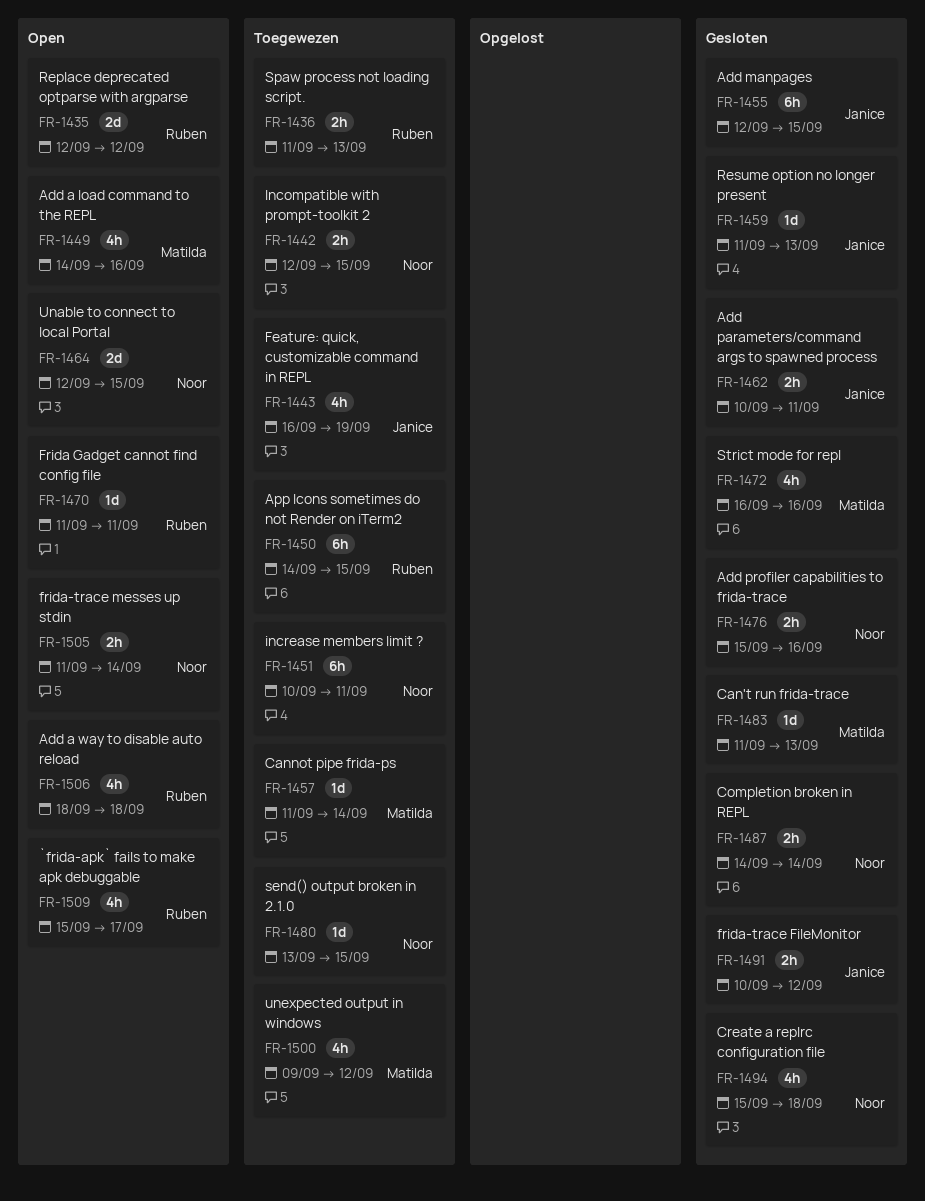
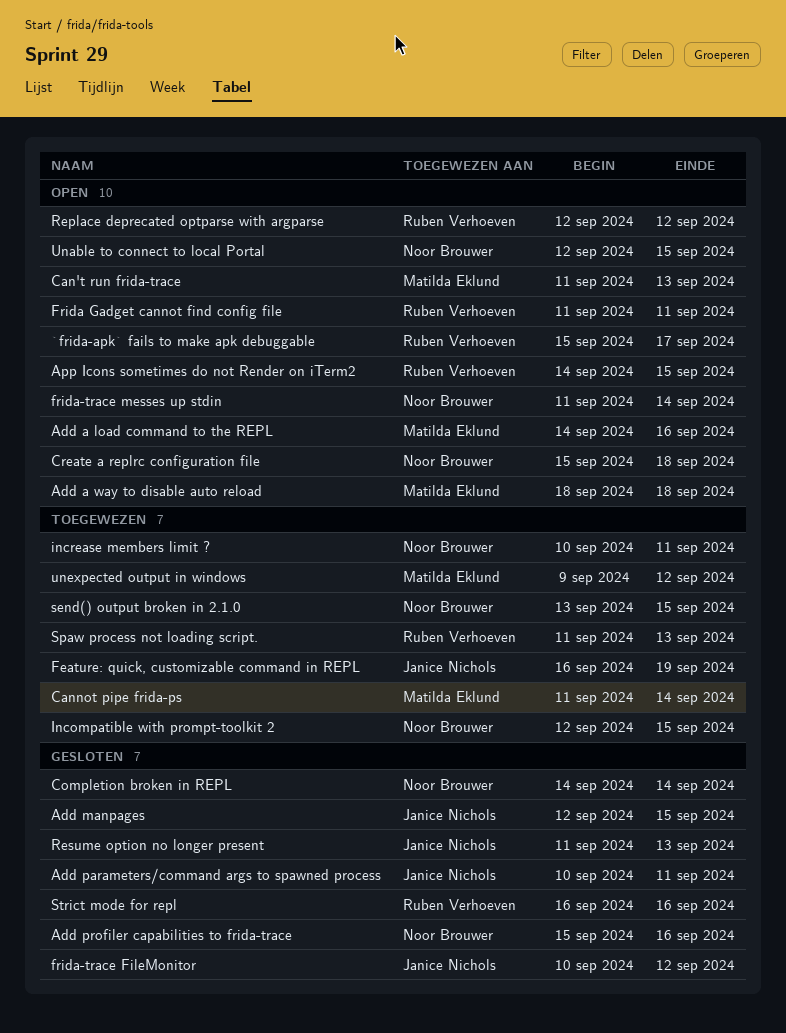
Add a way to disable auto reload, owner: Ruben Verhoeven -> Matilda Eklund
App Icons sometimes do not Render on iTerm2, status: Toegewezen -> Open
Can't run frida-trace, status: Gesloten -> Open
Create a replrc configuration file, status: Gesloten -> Open
Strict mode for repl, owner: Matilda Eklund -> Ruben Verhoeven

